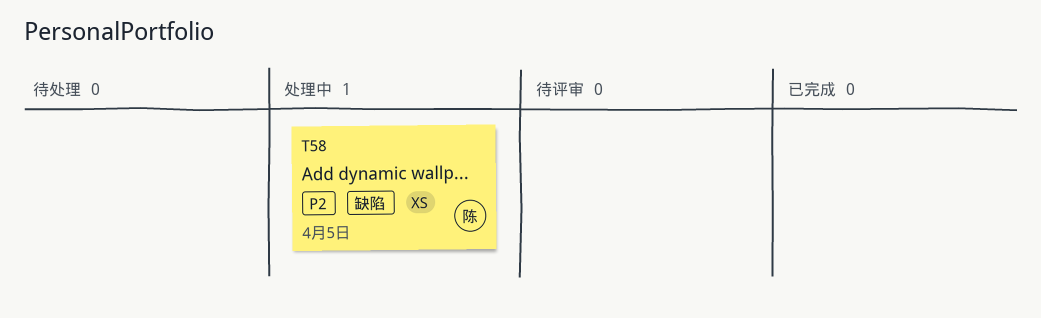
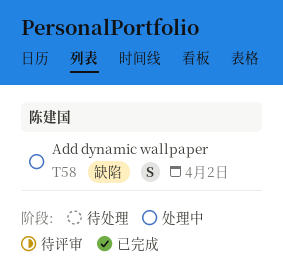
T58, estimate: XS -> S
T58, due: Apr 5 -> Apr 2

